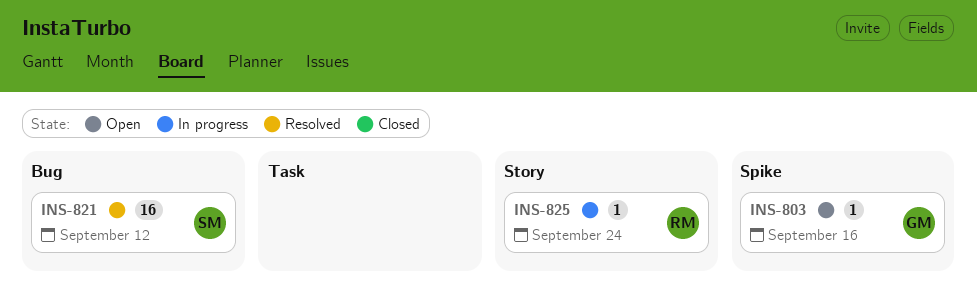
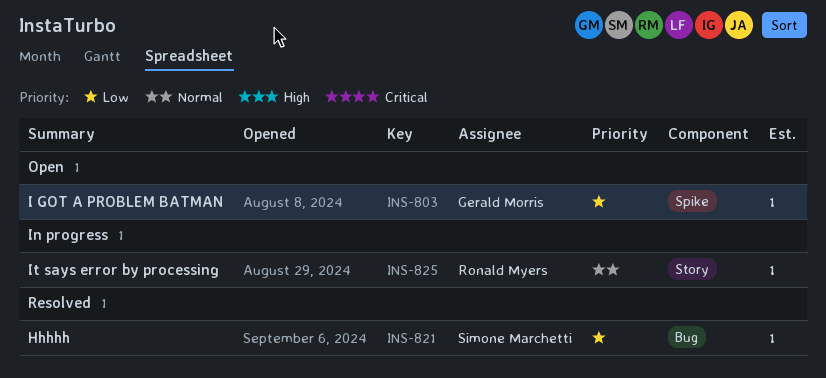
INS-821, estimate: 16 -> 1

